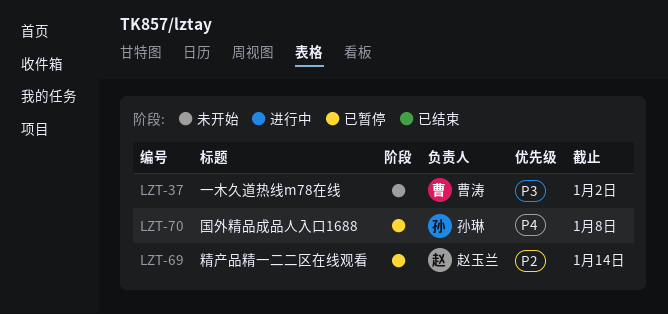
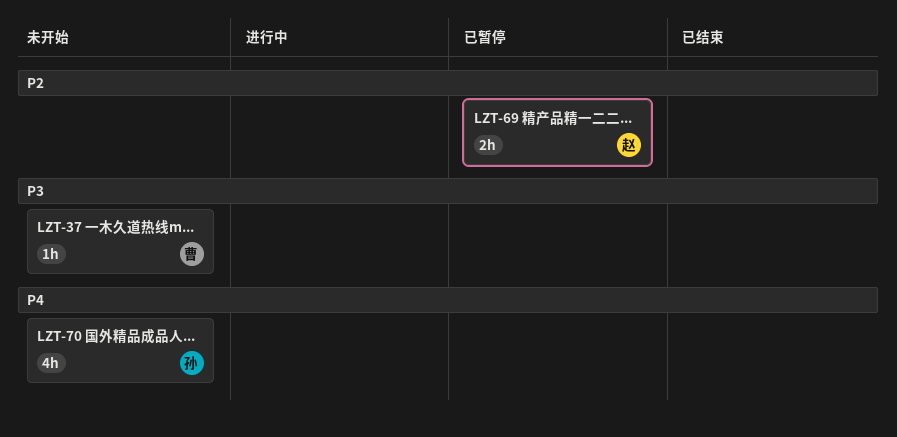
LZT-70, status: 已暂停 -> 未开始

